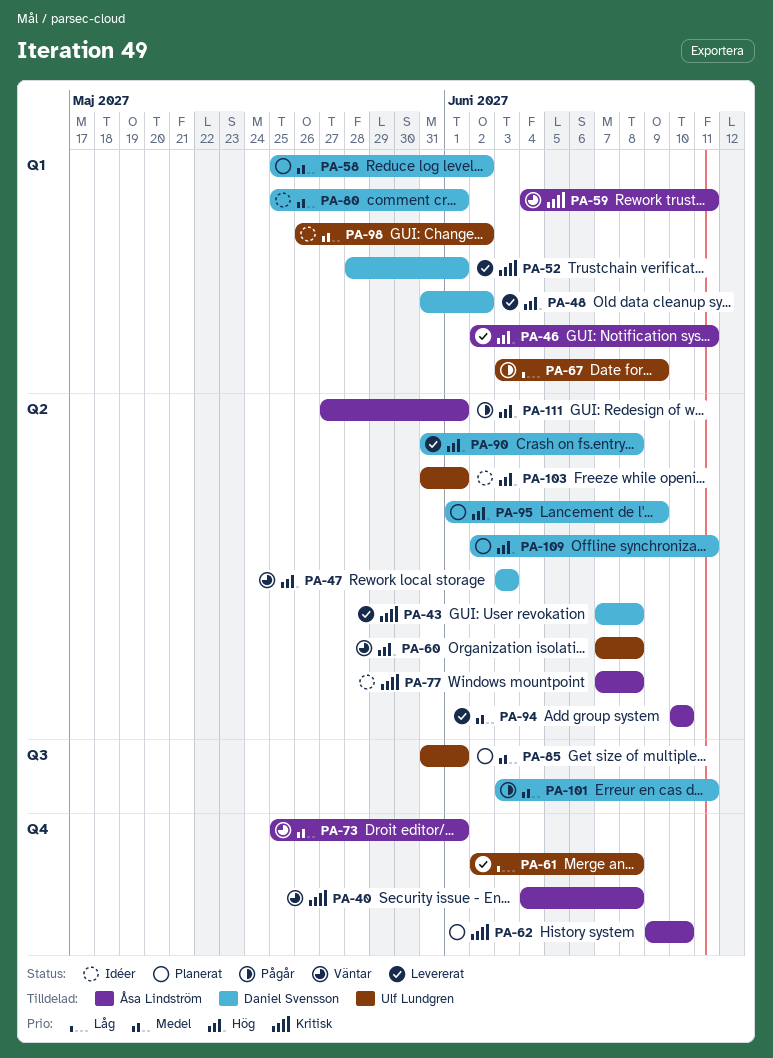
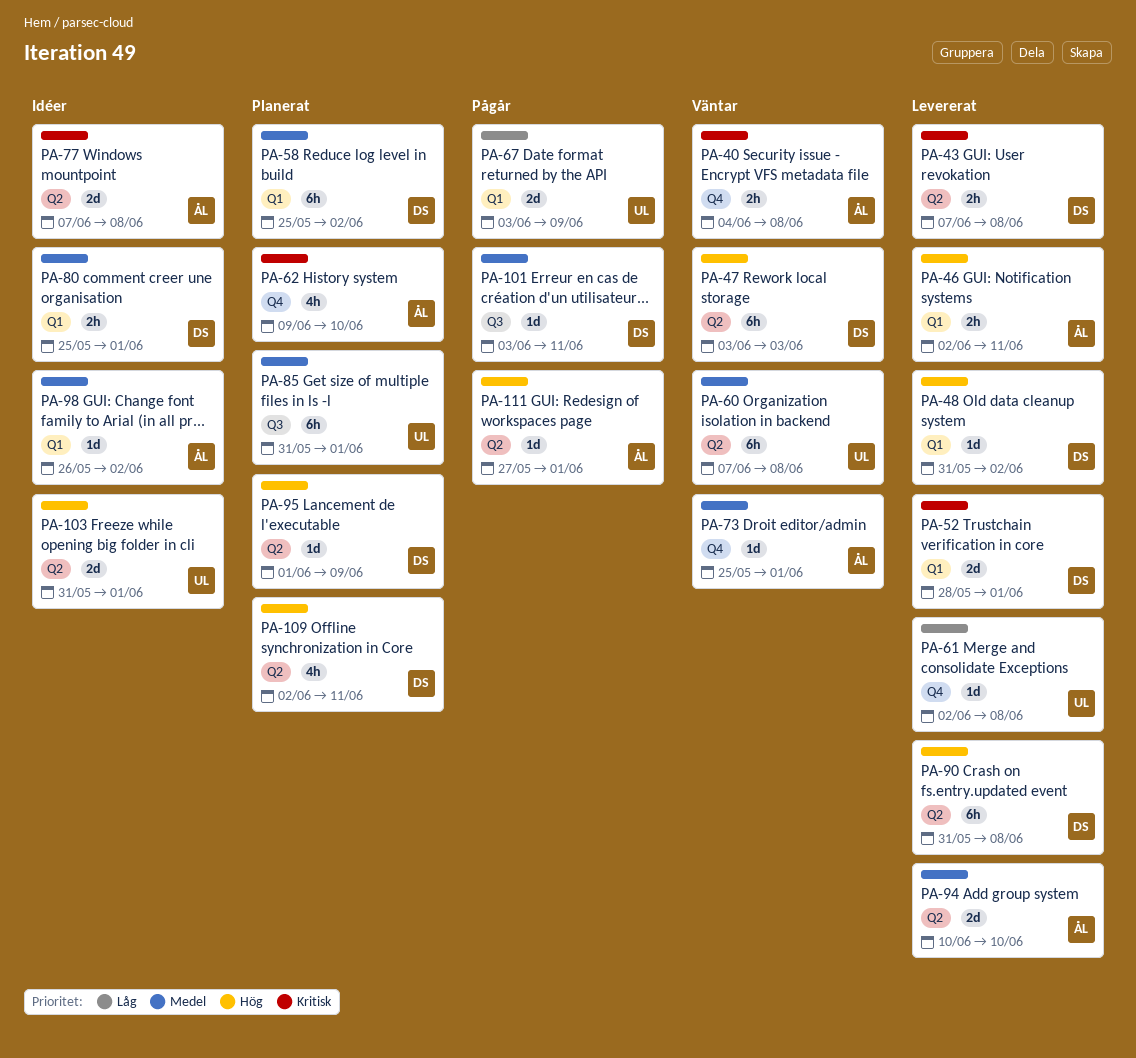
PA-59: present -> none
PA-60, priority: Hög -> Medel
PA-98, owner: Ulf Lundgren -> Åsa Lindström

